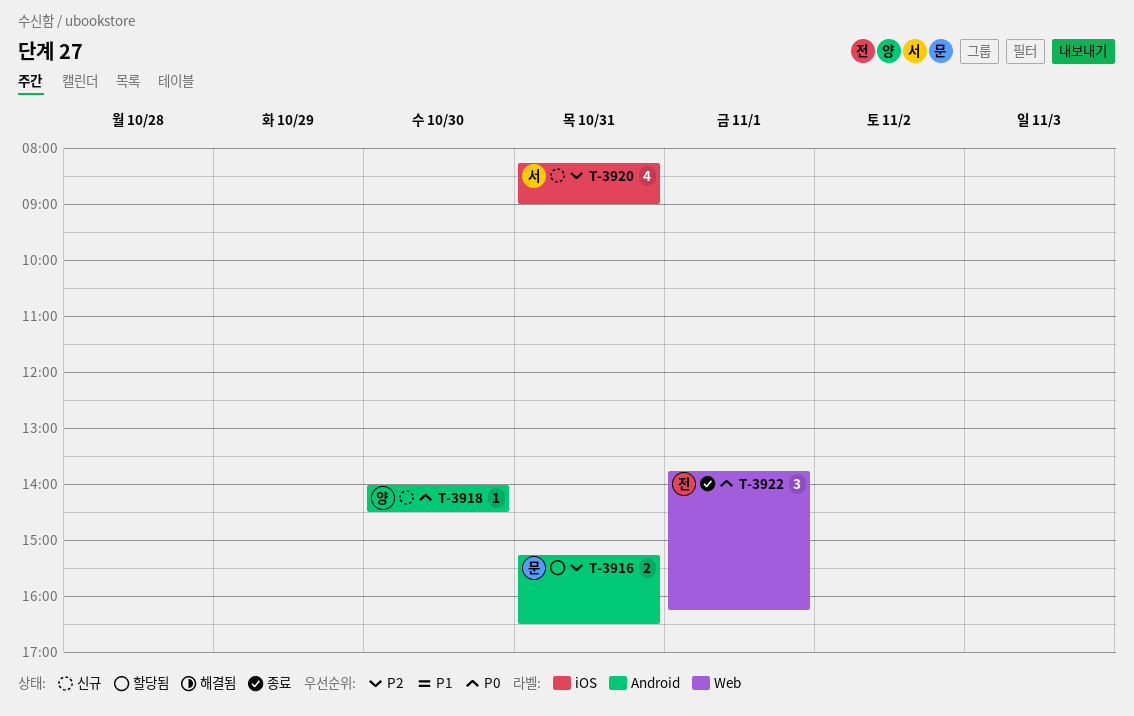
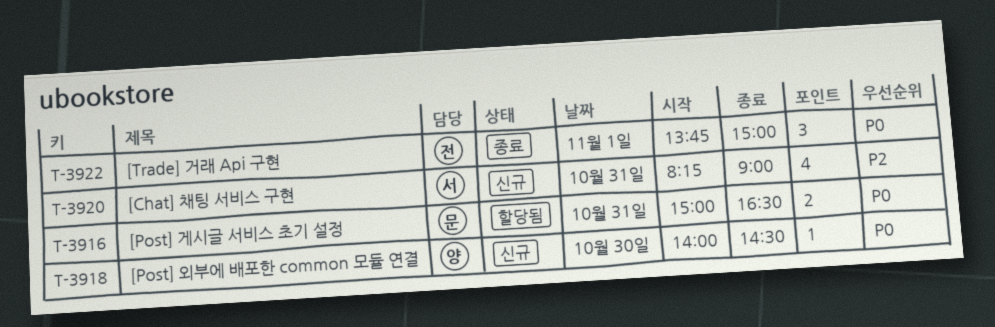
T-3916, priority: P2 -> P0
T-3916, begins: 15:15 -> 15:00
T-3922, ends: 16:15 -> 15:00

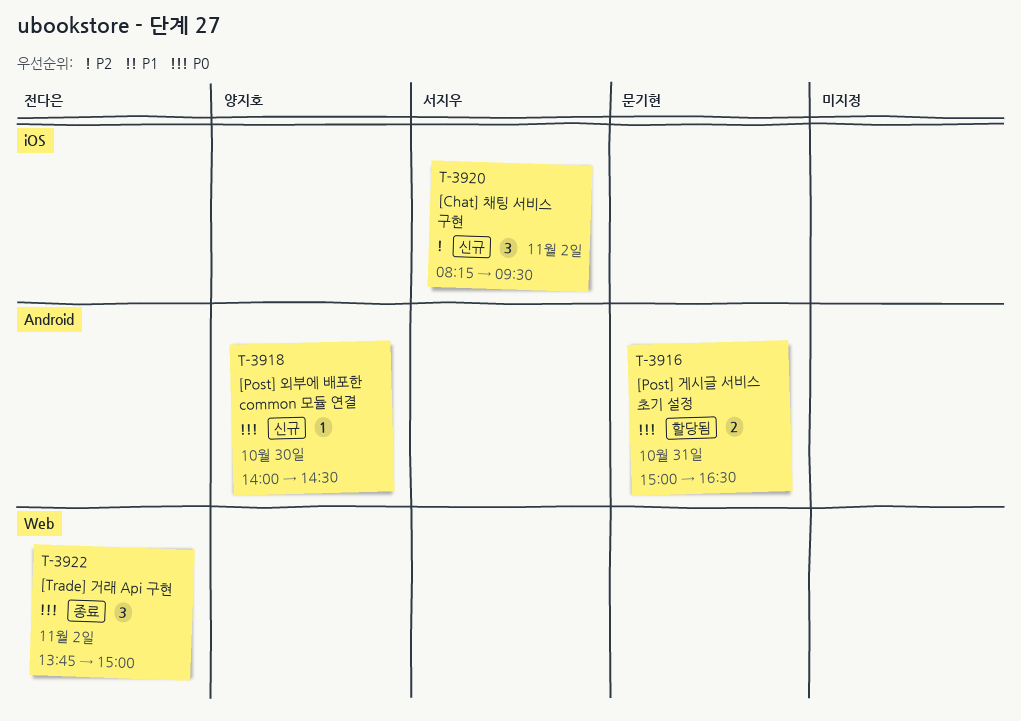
T-3920, estimate: 4 -> 3
T-3920, day: Oct 31 -> Nov 2
T-3920, ends: 09:00 -> 09:30
T-3922, day: Nov 1 -> Nov 2

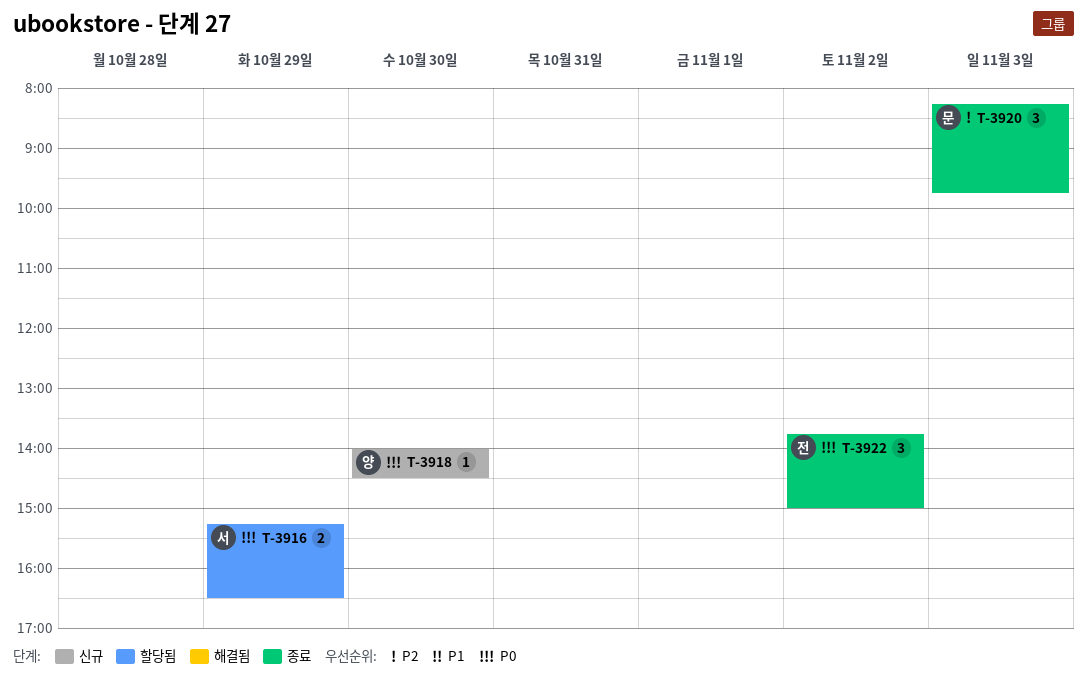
T-3916, owner: 문기현 -> 서지우
T-3916, day: Oct 31 -> Oct 29
T-3916, begins: 15:00 -> 15:15
T-3920, status: 신규 -> 종료
T-3920, owner: 서지우 -> 문기현
T-3920, day: Nov 2 -> Nov 3
T-3920, ends: 09:30 -> 09:45

